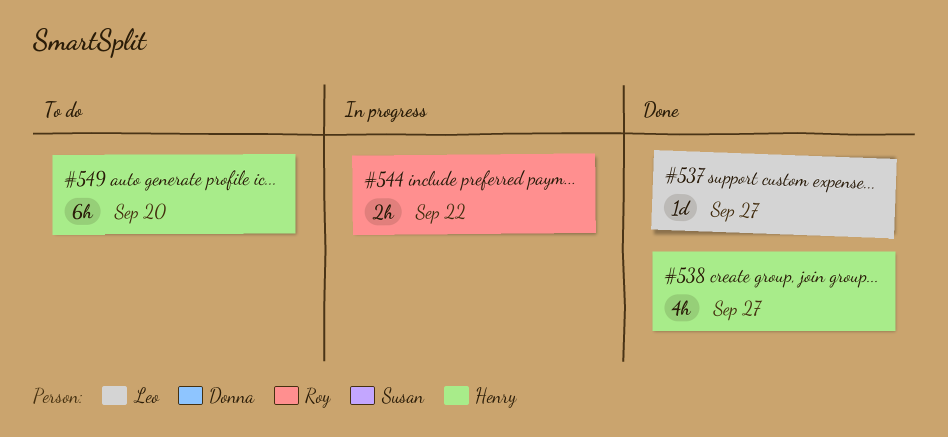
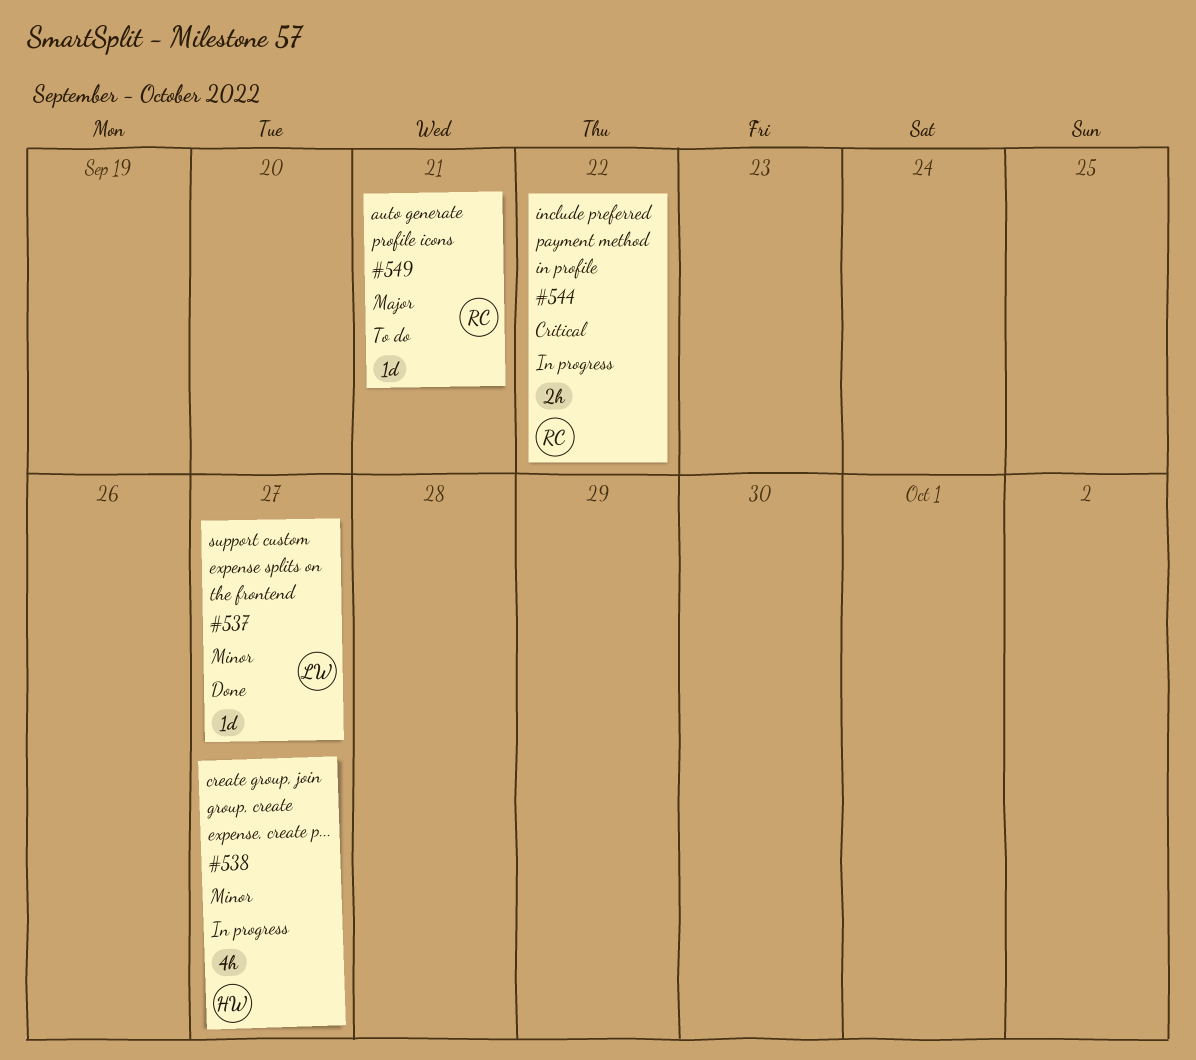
#538, status: Done -> In progress
#549, owner: Henry -> Roy
#549, estimate: 6h -> 1d
#549, due: Sep 20 -> Sep 21

